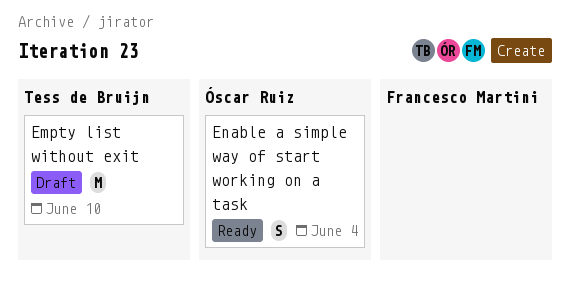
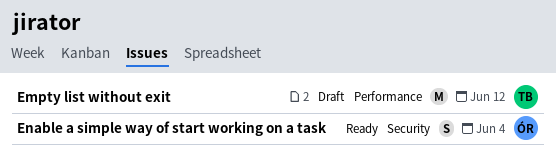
Empty list without exit, due: Jun 10 -> Jun 12

